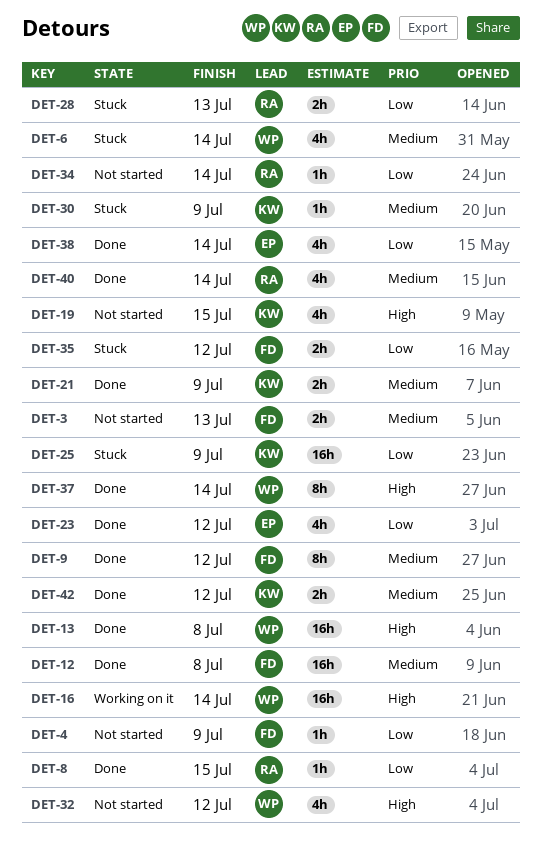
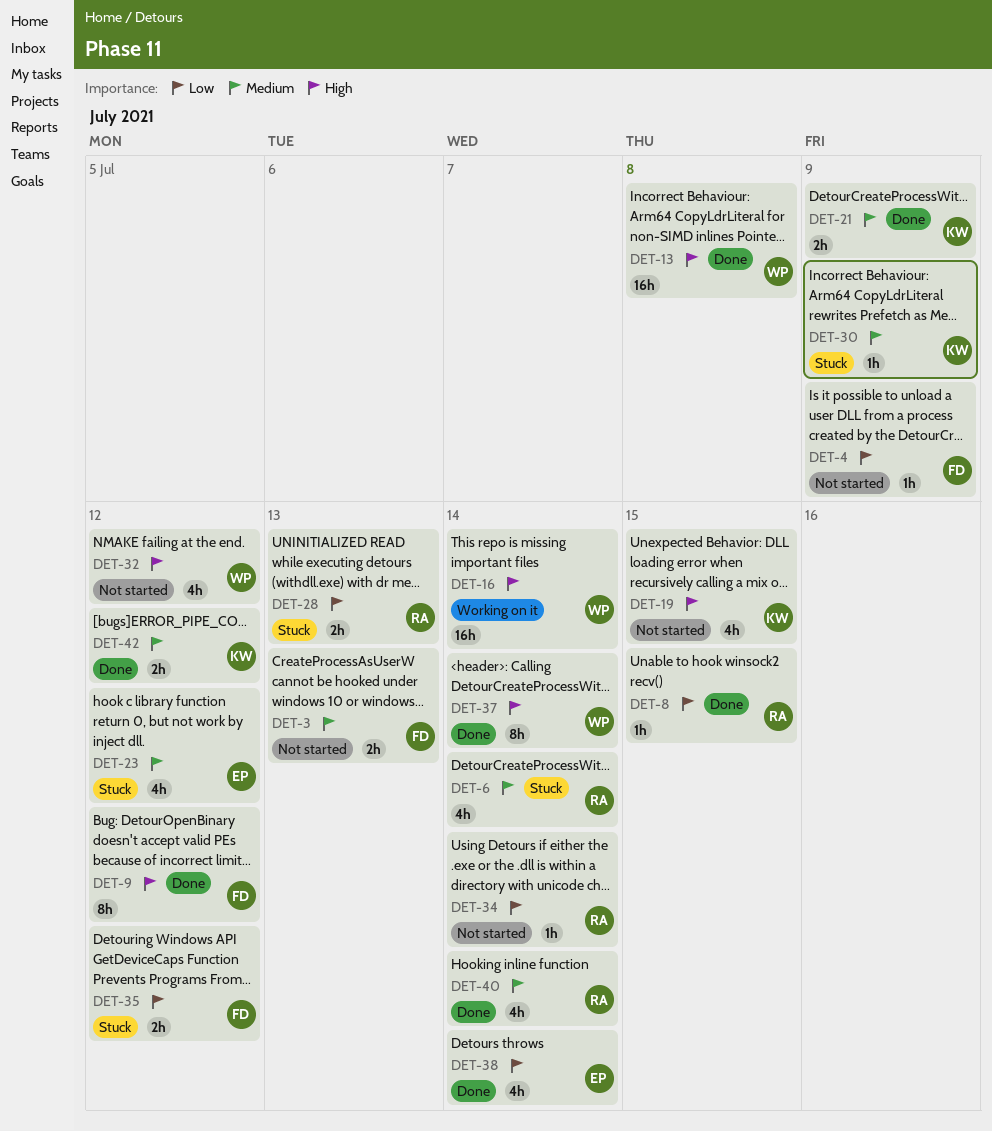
DET-6, owner: WP -> RA
DET-9, priority: Medium -> High
DET-12: present -> none
DET-23, status: Done -> Stuck
DET-23, priority: Low -> Medium
DET-25: present -> none

